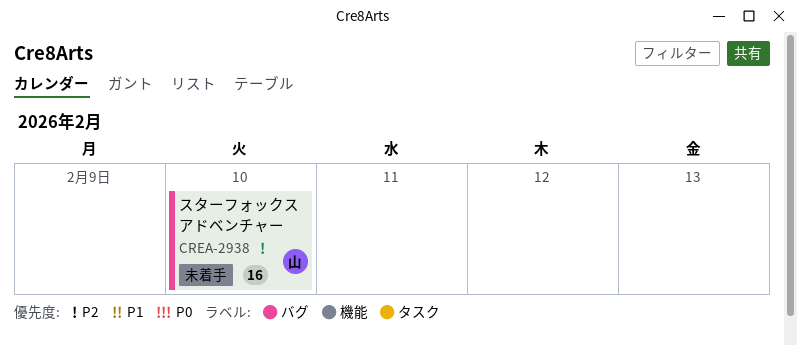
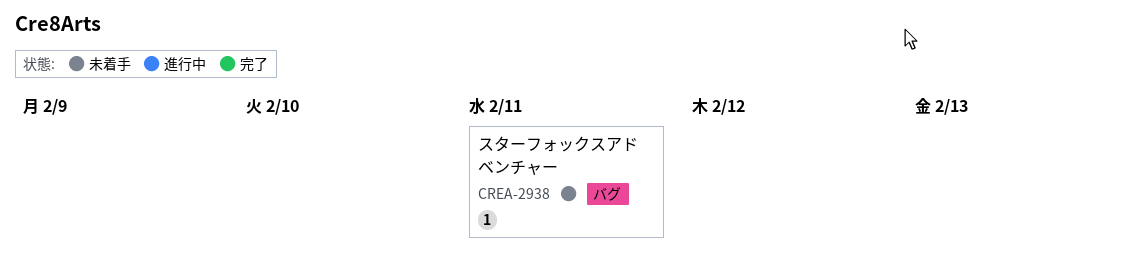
CREA-2938, estimate: 16 -> 1
CREA-2938, due: Feb 10 -> Feb 11

